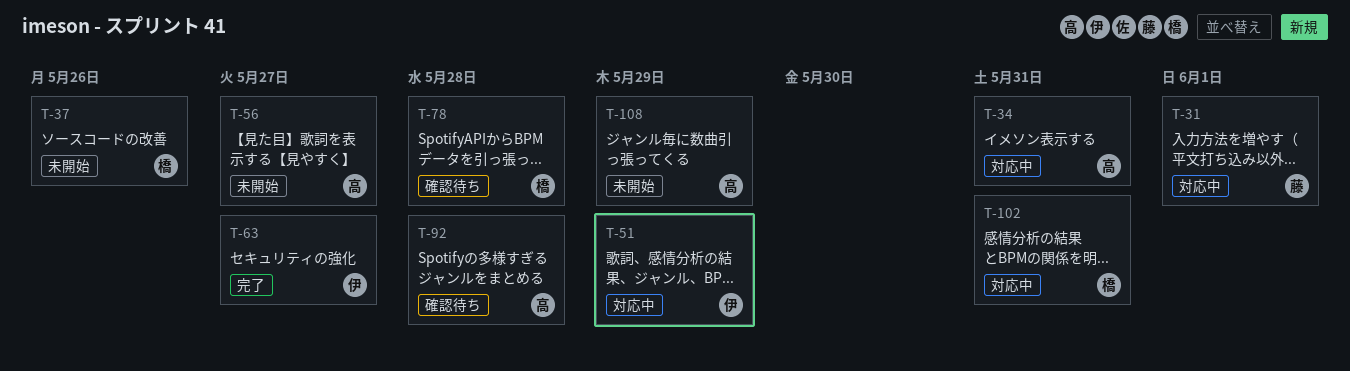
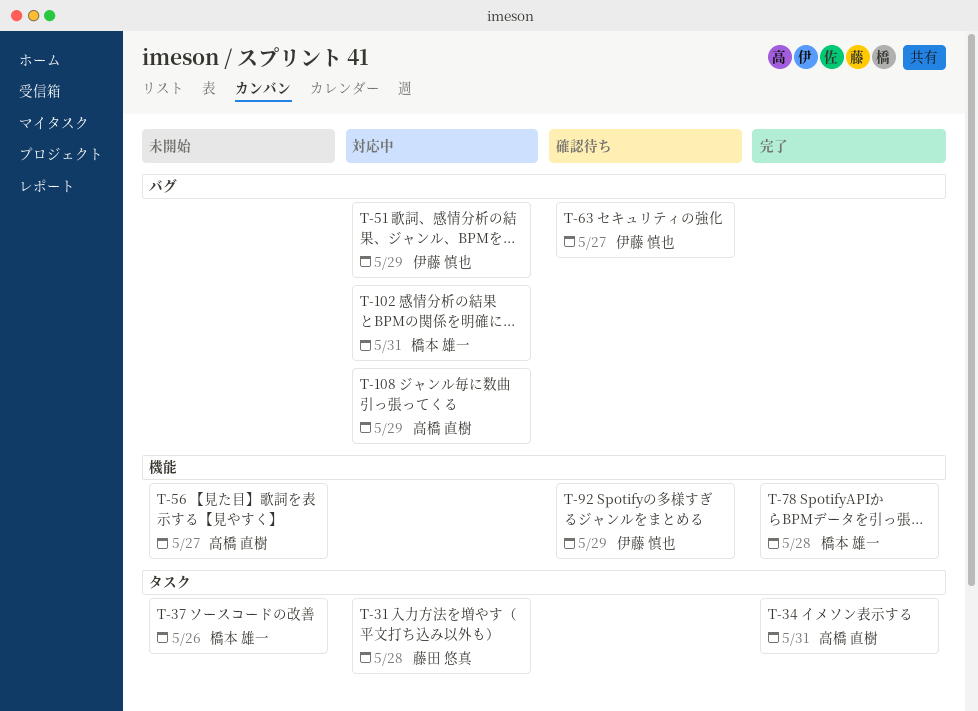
T-31, due: Jun 1 -> May 28
T-34, status: 対応中 -> 完了
T-63, status: 完了 -> 確認待ち
T-78, status: 確認待ち -> 完了
T-92, owner: 高橋 直樹 -> 伊藤 慎也
T-92, due: May 28 -> May 29
T-108, status: 未開始 -> 対応中

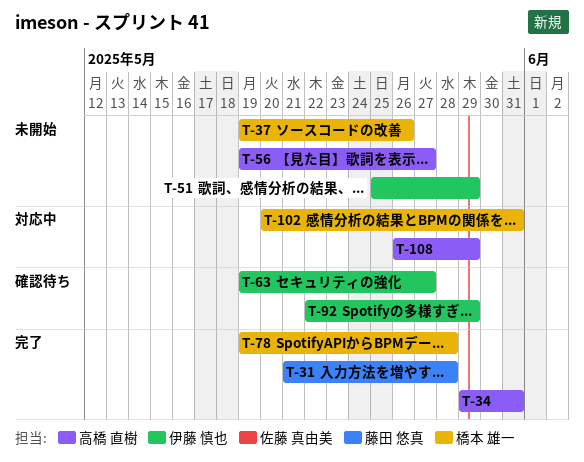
T-31, status: 対応中 -> 完了
T-51, status: 対応中 -> 未開始

